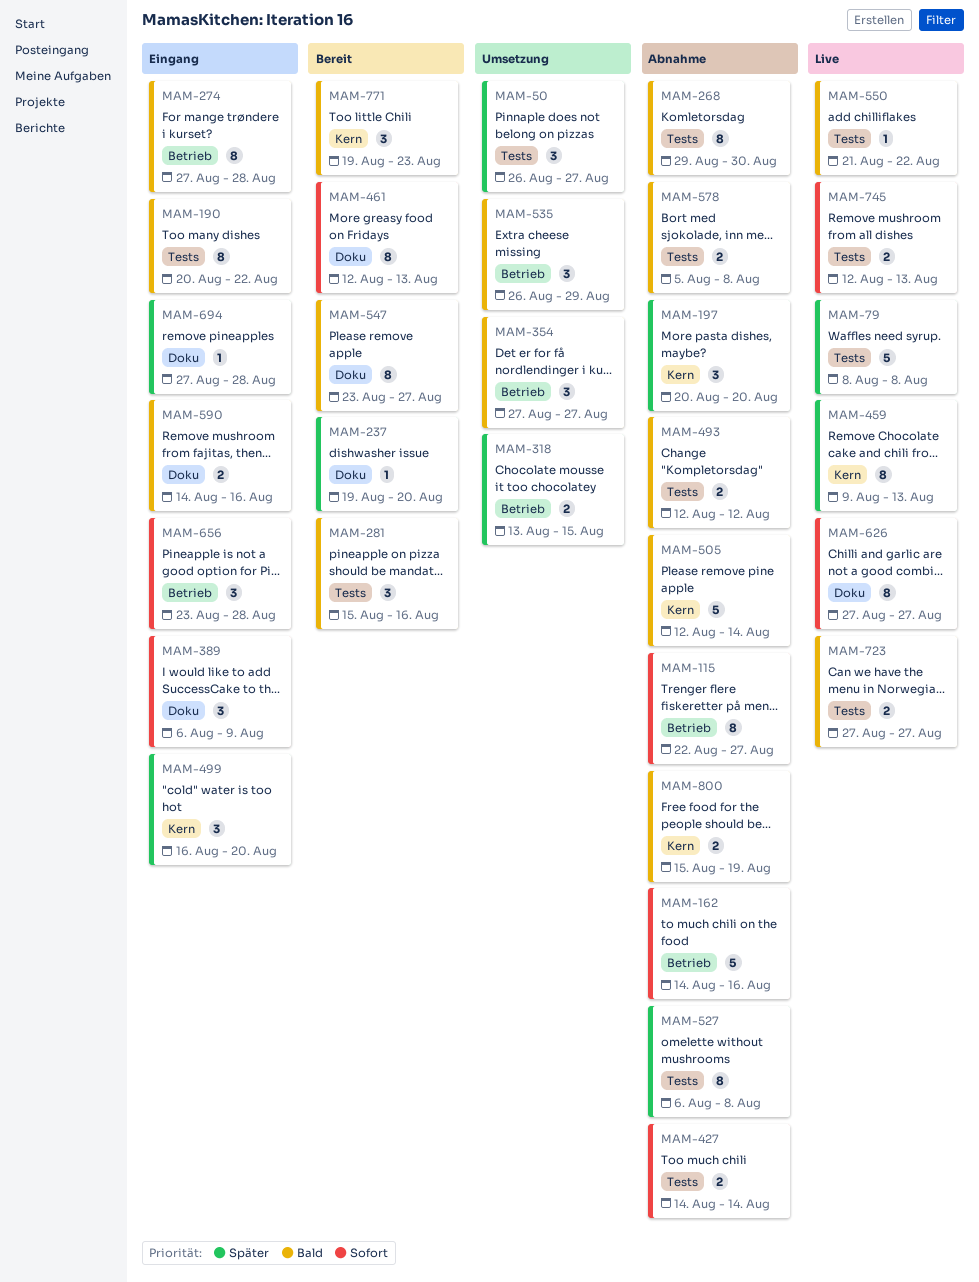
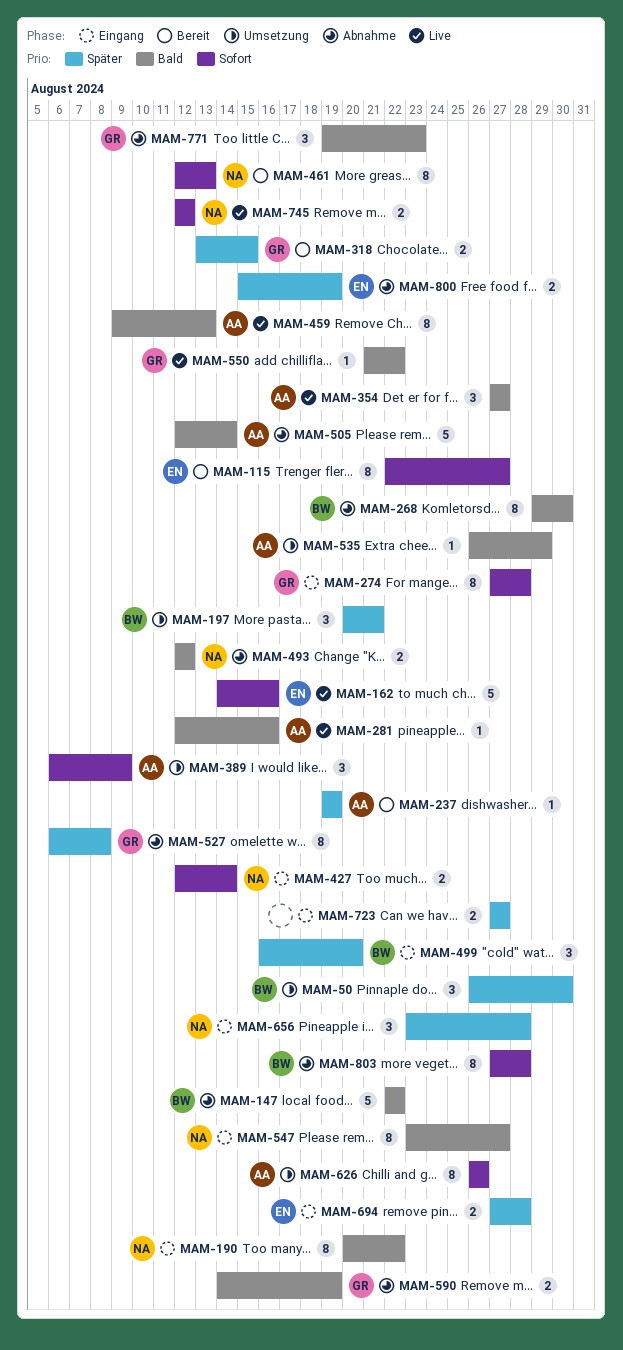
MAM-50, due: Aug 27 -> Aug 30
MAM-79: present -> none
MAM-115, status: Abnahme -> Bereit
MAM-147: none -> present
MAM-162, status: Abnahme -> Live
MAM-197, status: Abnahme -> Umsetzung
MAM-197, due: Aug 20 -> Aug 21
MAM-237, due: Aug 20 -> Aug 19
MAM-274, priority: Bald -> Sofort
MAM-281, status: Bereit -> Live
MAM-281, estimate: 3 -> 1
MAM-281, start: Aug 15 -> Aug 12
MAM-318, status: Umsetzung -> Bereit
MAM-354, status: Umsetzung -> Live
MAM-389, status: Eingang -> Umsetzung
MAM-427, status: Abnahme -> Eingang
MAM-427, start: Aug 14 -> Aug 12
MAM-459, priority: Später -> Bald
MAM-535, estimate: 3 -> 1
MAM-547, status: Bereit -> Eingang
MAM-578: present -> none
MAM-590, status: Eingang -> Abnahme
MAM-590, due: Aug 16 -> Aug 19
MAM-626, status: Live -> Umsetzung
MAM-626, start: Aug 27 -> Aug 26
MAM-626, due: Aug 27 -> Aug 26
MAM-656, priority: Sofort -> Später
MAM-694, estimate: 1 -> 2
MAM-723, status: Live -> Eingang
MAM-723, priority: Bald -> Später
MAM-745, due: Aug 13 -> Aug 12
MAM-771, status: Bereit -> Abnahme
MAM-800, priority: Bald -> Später
MAM-803: none -> present

